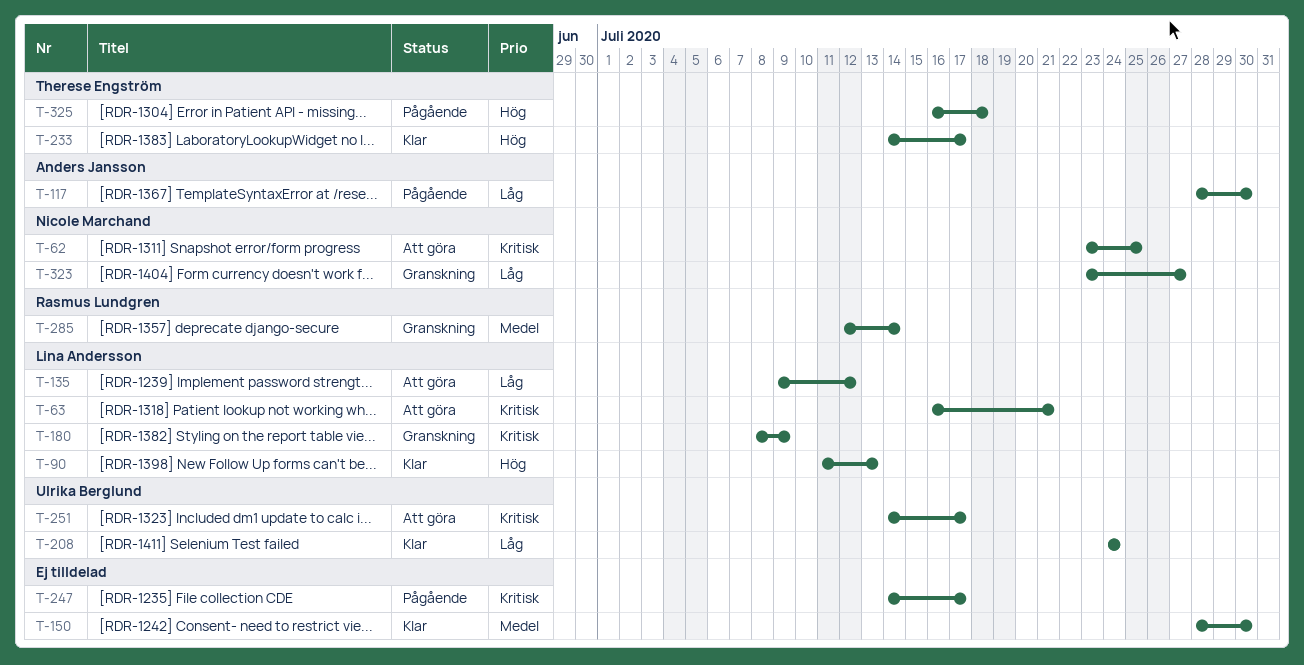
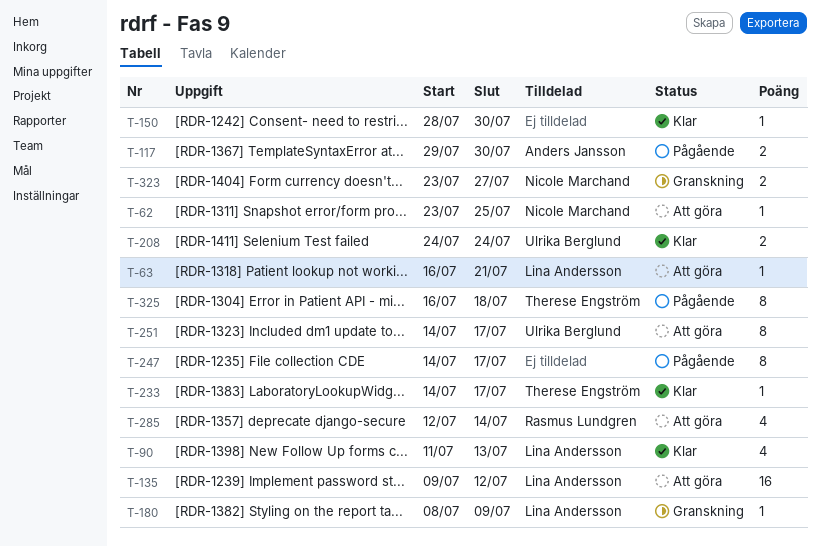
T-117, start: Jul 28 -> Jul 29
T-285, status: Granskning -> Att göra

